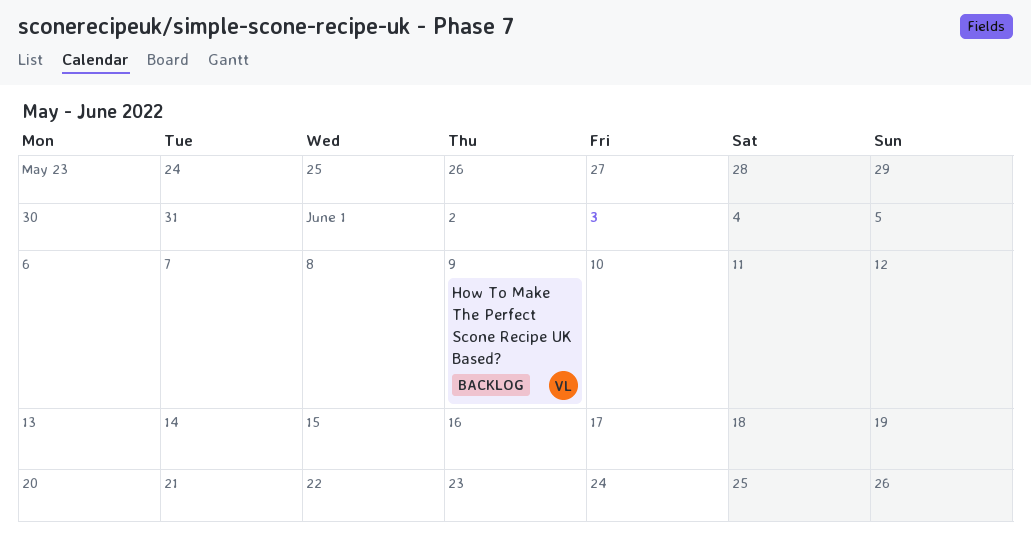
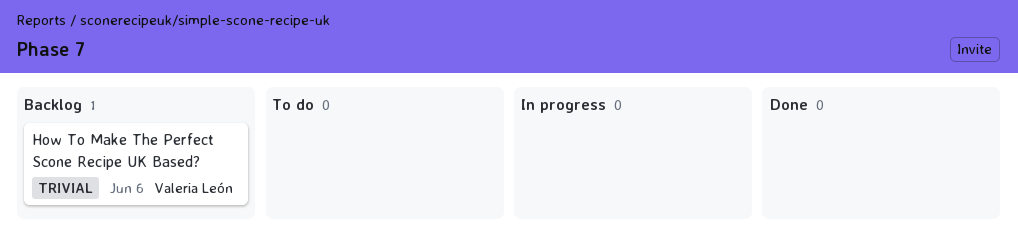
How To Make The Perfect Scone Recipe UK Based?, due: Jun 9 -> Jun 6

